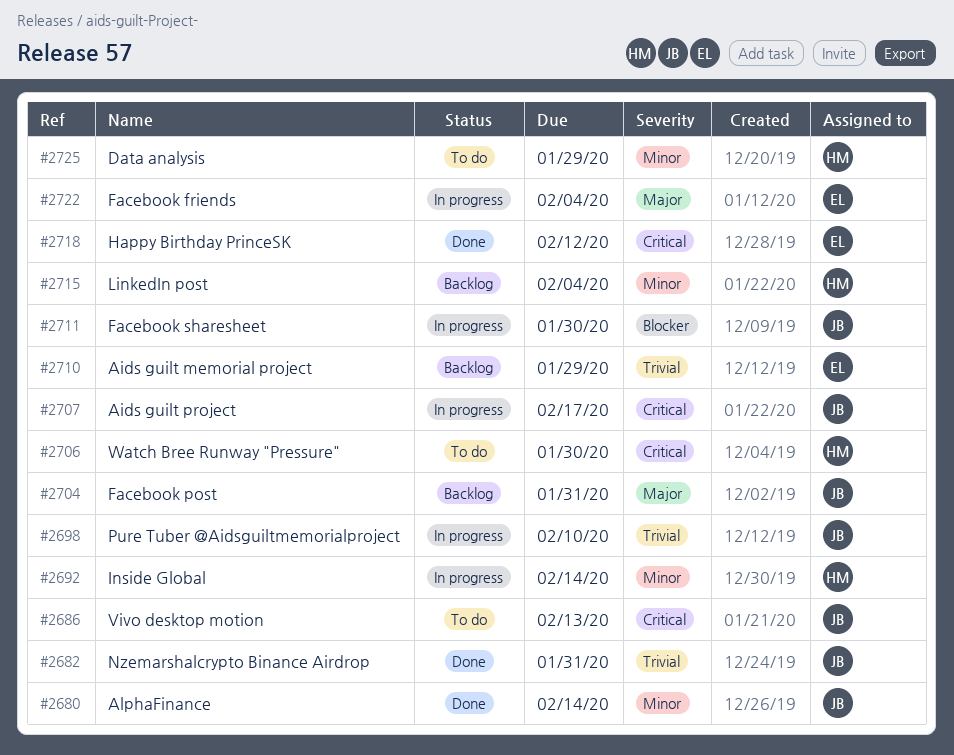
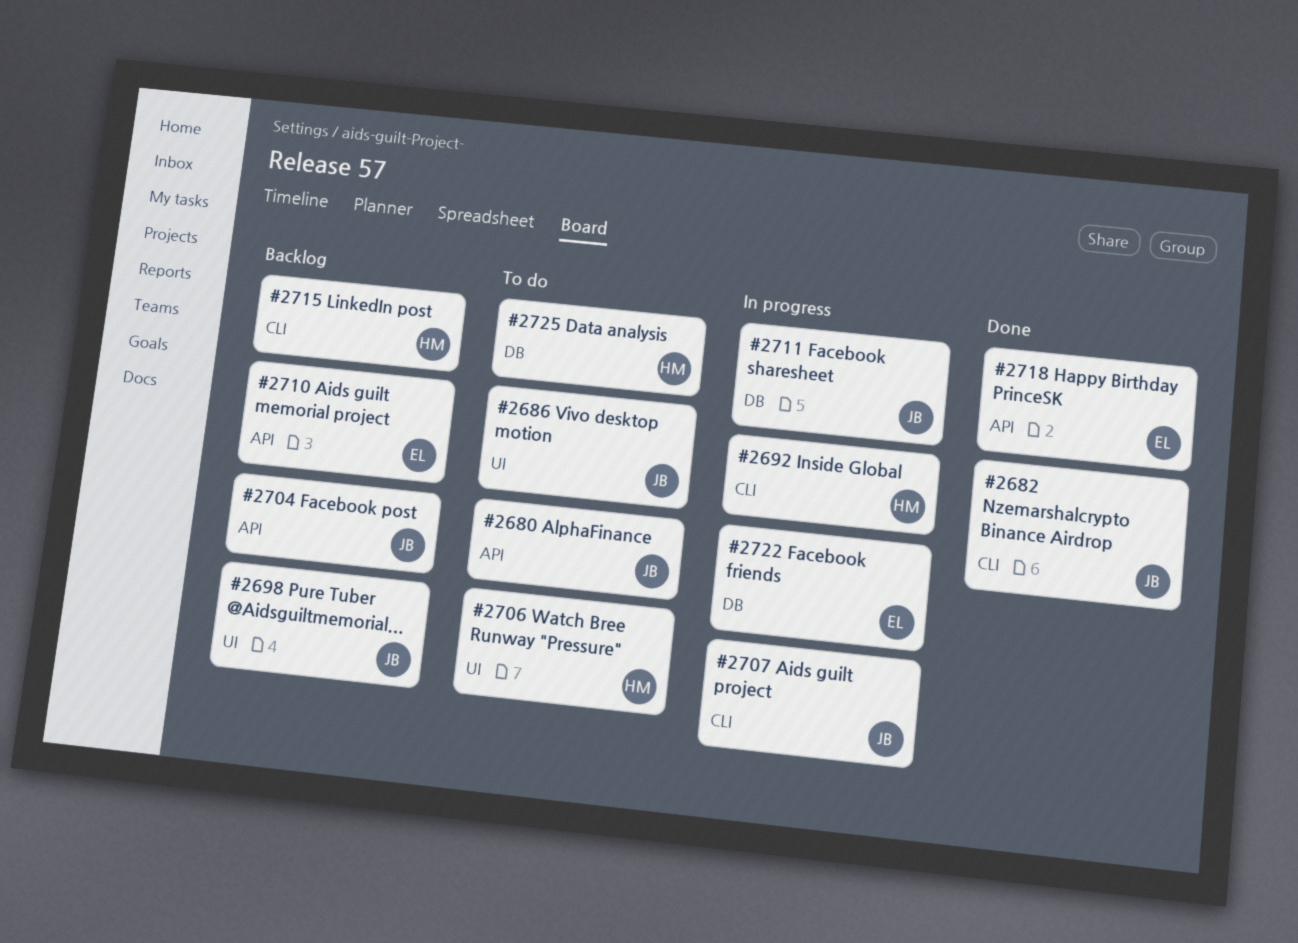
#2680, status: Done -> To do
#2698, status: In progress -> Backlog

